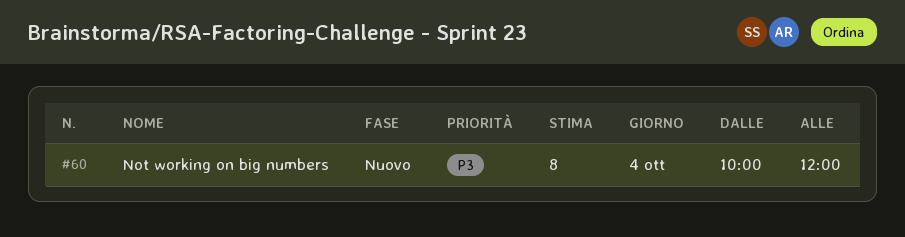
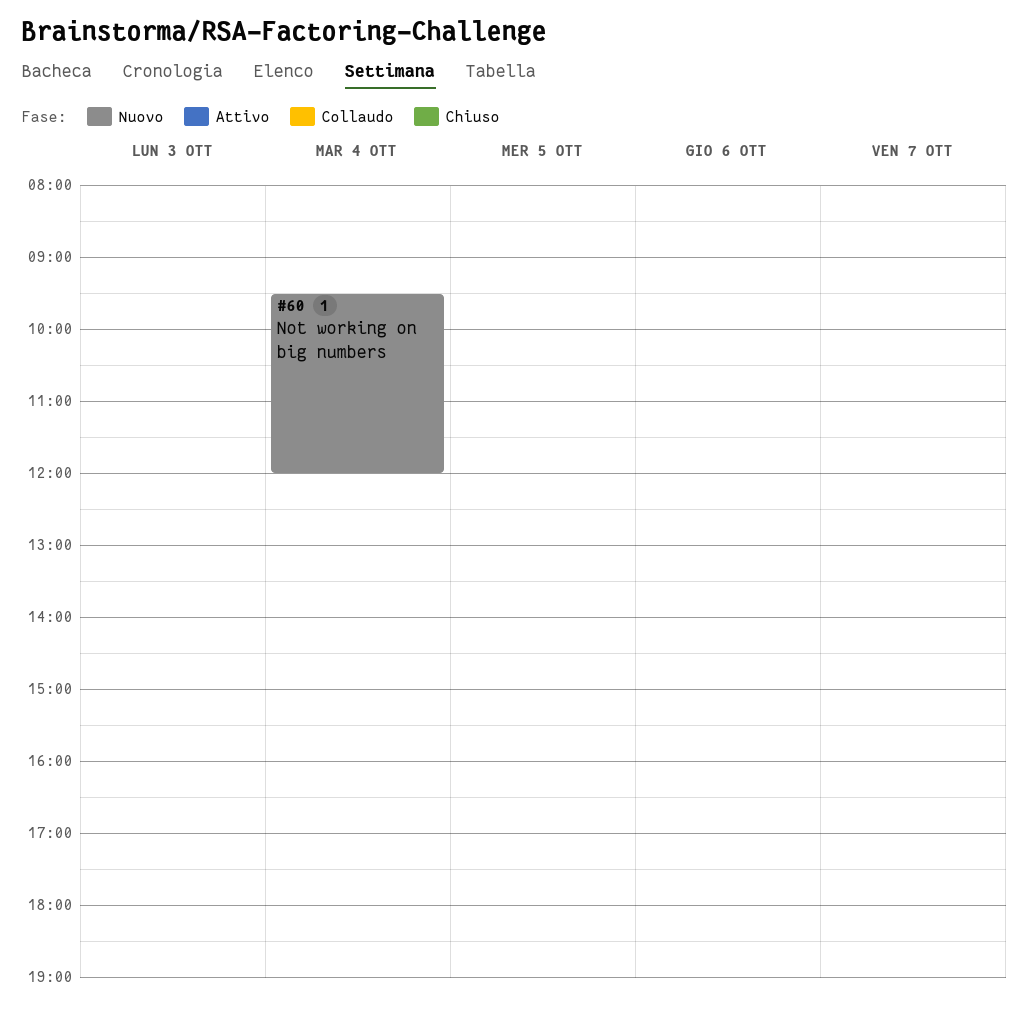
#60, estimate: 8 -> 1
#60, begins: 10:00 -> 09:30

